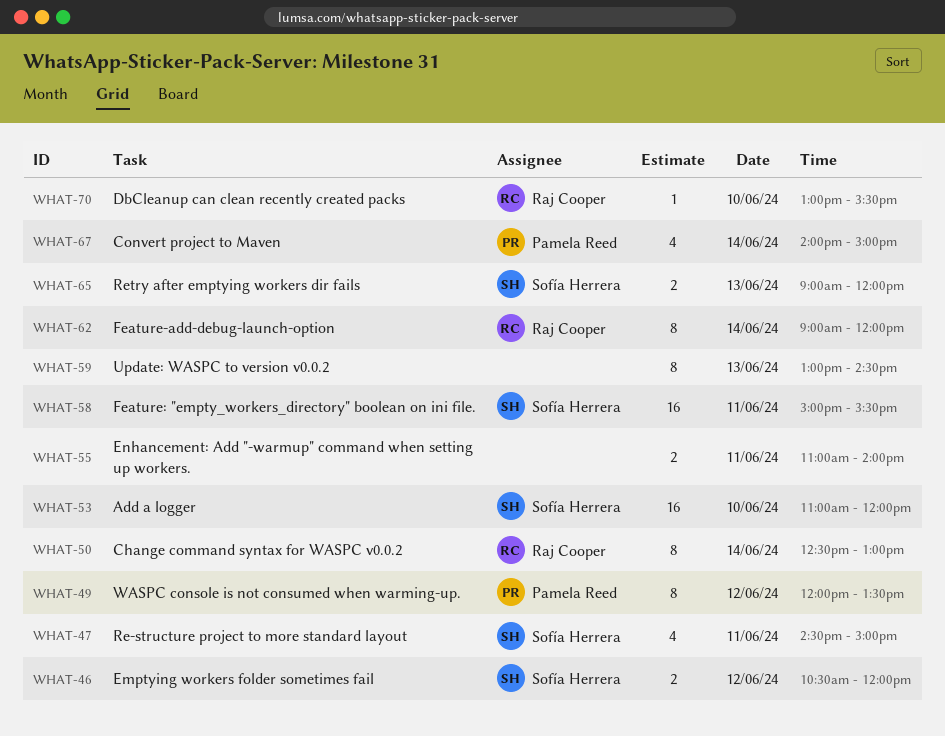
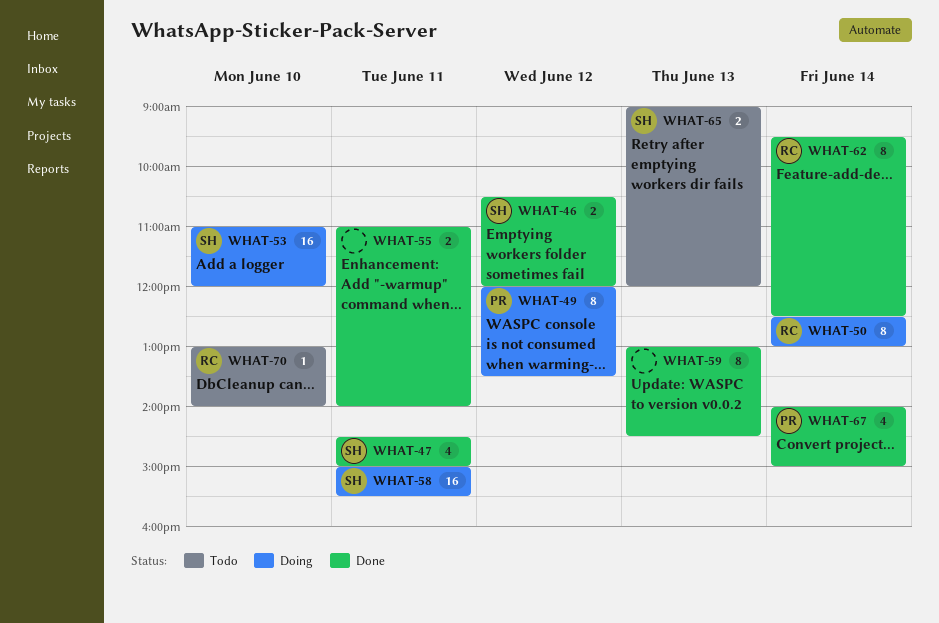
WHAT-62, begins: 09:00 -> 09:30
WHAT-62, ends: 12:00 -> 12:30
WHAT-70, ends: 15:30 -> 14:00

